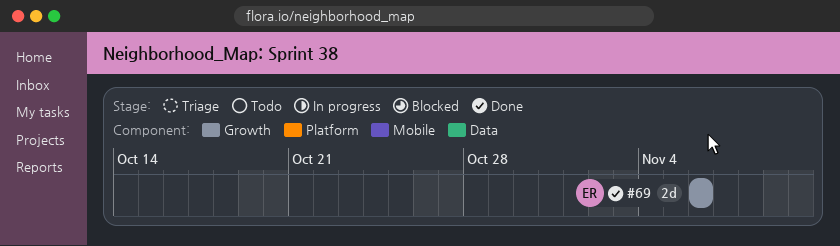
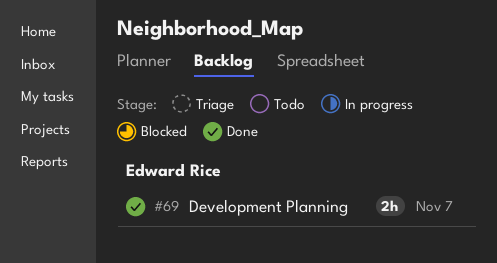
#69, estimate: 2d -> 2h
#69, due: Nov 6 -> Nov 7

